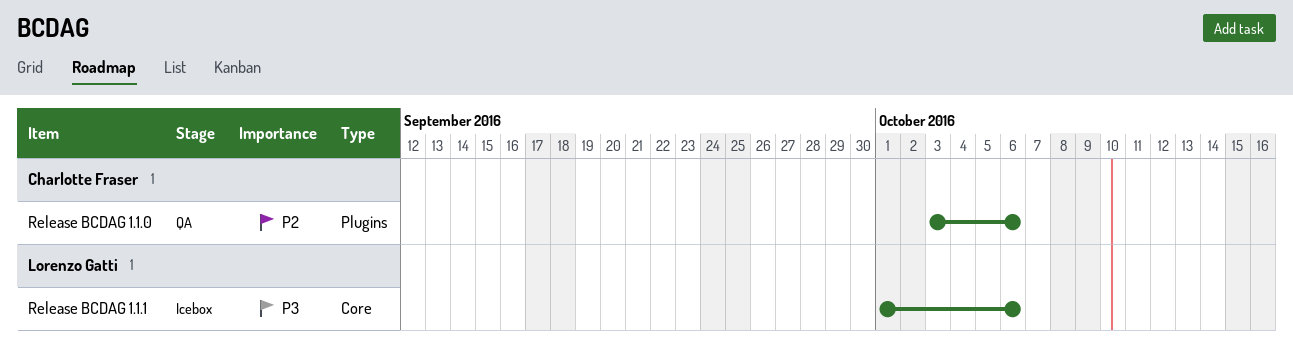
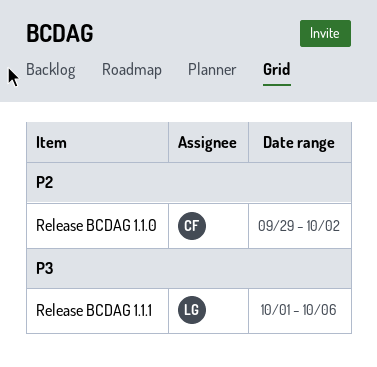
Release BCDAG 1.1.0, start: Oct 3 -> Sep 29
Release BCDAG 1.1.0, due: Oct 6 -> Oct 2

